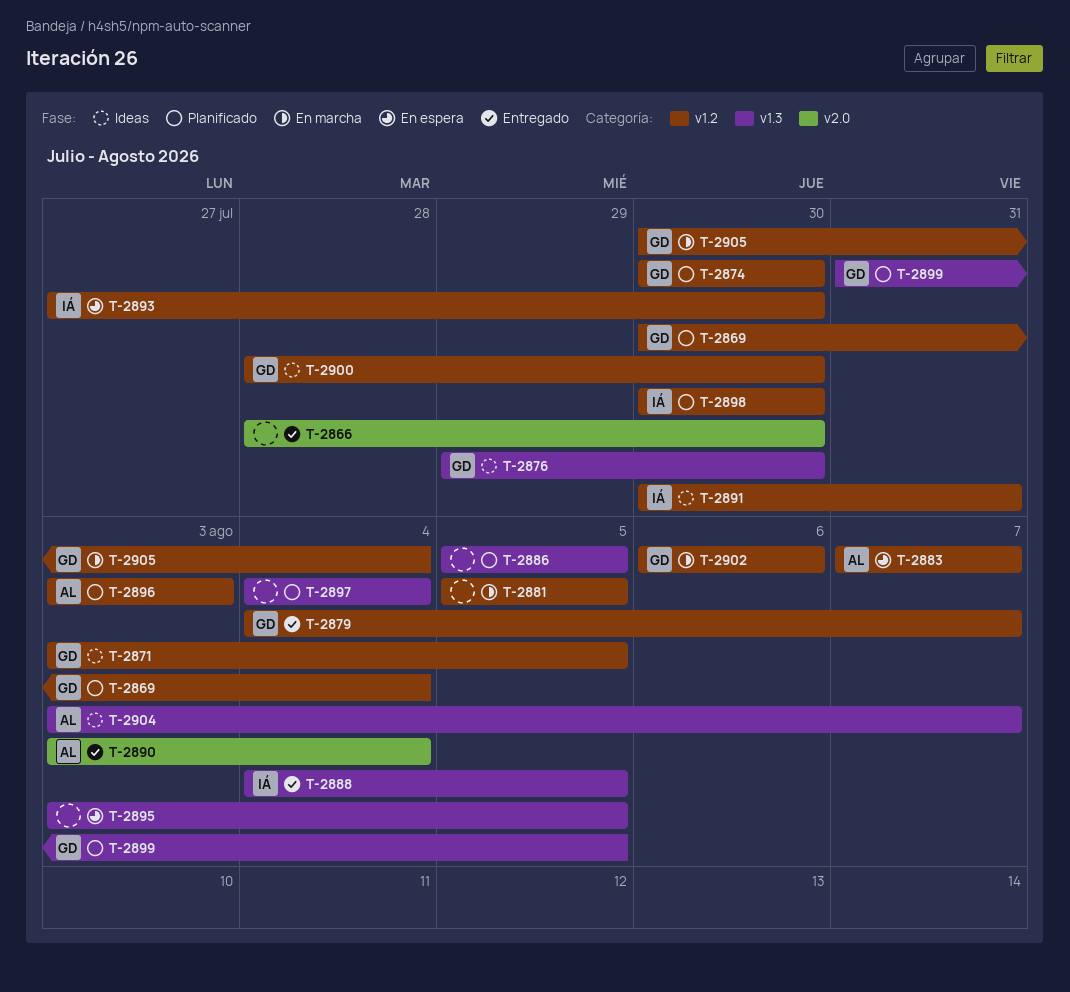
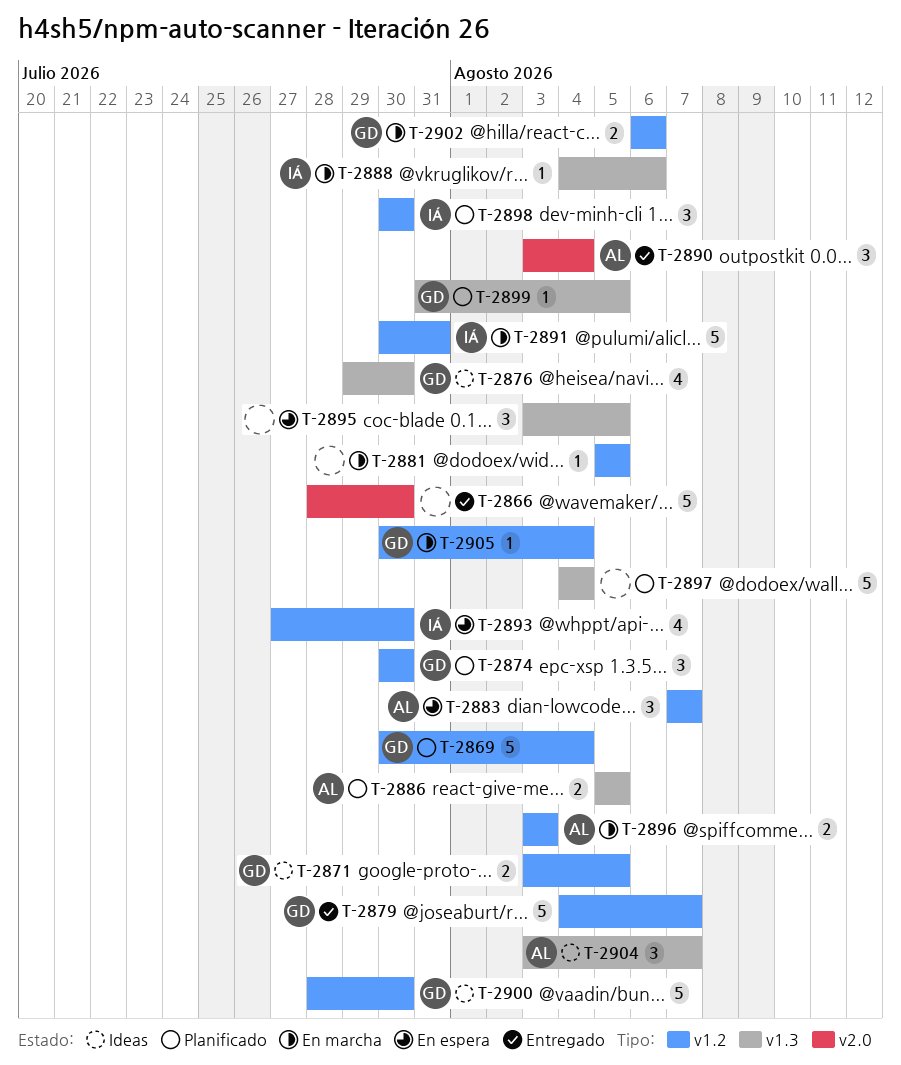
T-2886, owner: none -> AL
T-2888, status: Entregado -> En marcha
T-2888, due: Aug 5 -> Aug 6
T-2891, status: Ideas -> En marcha
T-2896, status: Planificado -> En marcha

